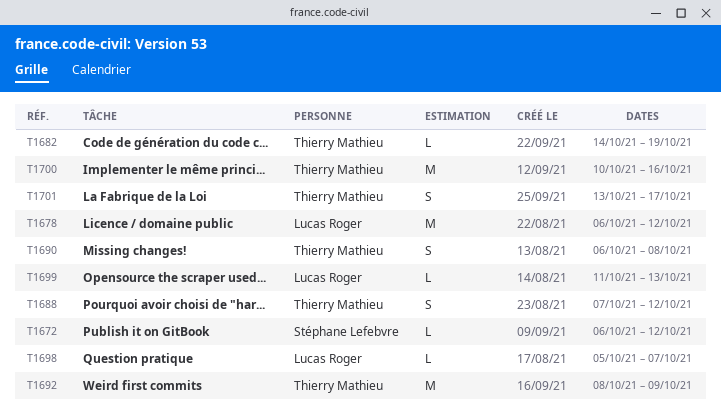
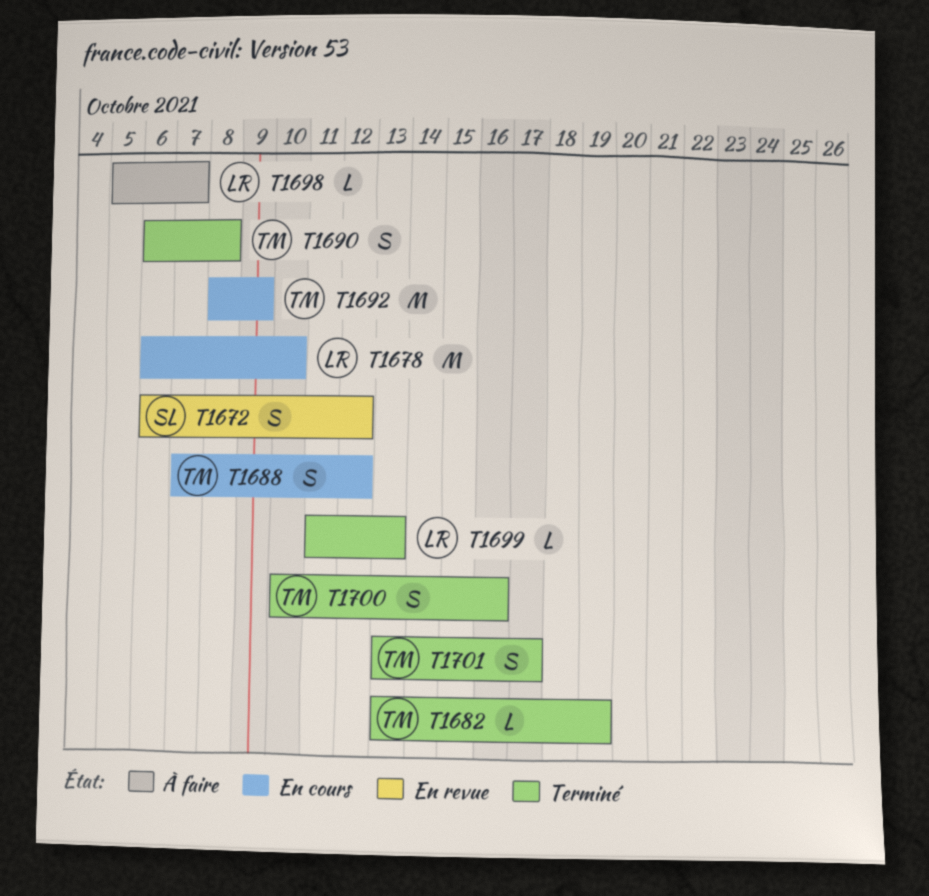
T1672, estimate: L -> S
T1678, due: Oct 12 -> Oct 10
T1682, start: Oct 14 -> Oct 13
T1700, estimate: M -> S

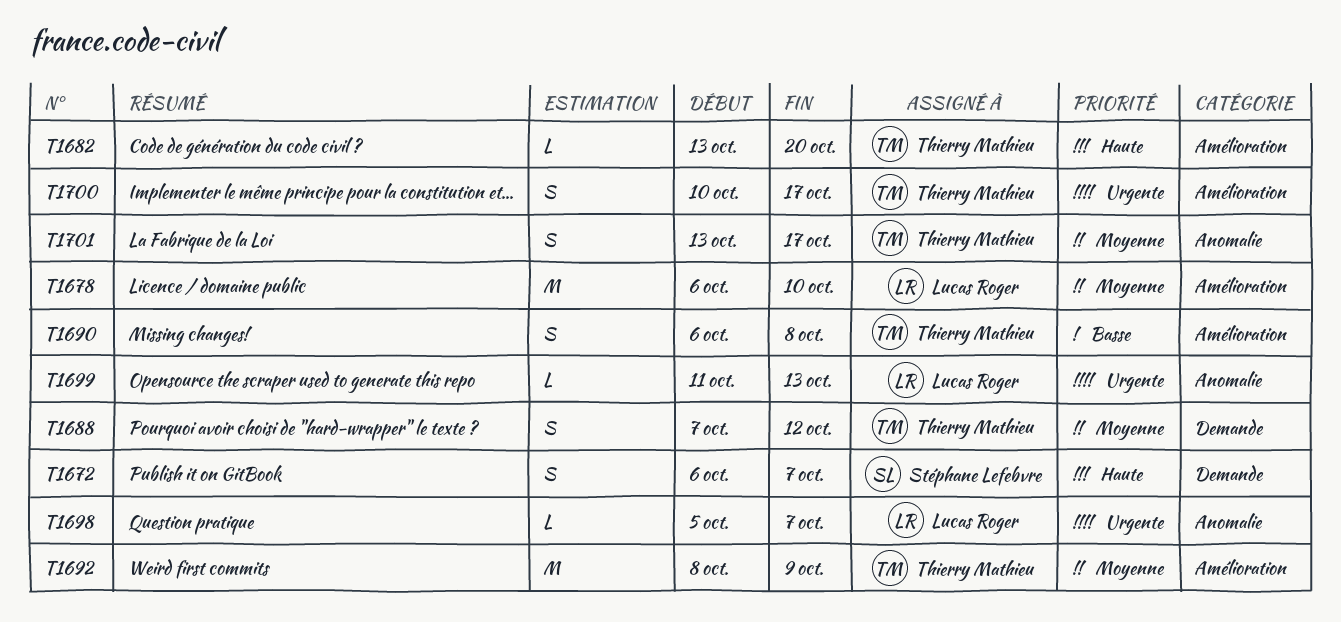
T1672, due: Oct 12 -> Oct 7
T1682, due: Oct 19 -> Oct 20
T1700, due: Oct 16 -> Oct 17

